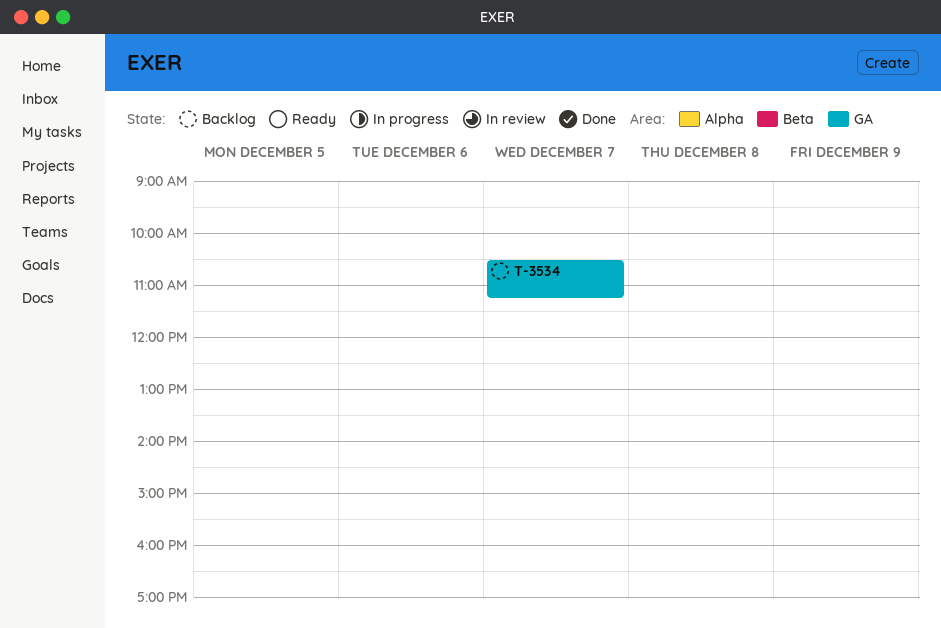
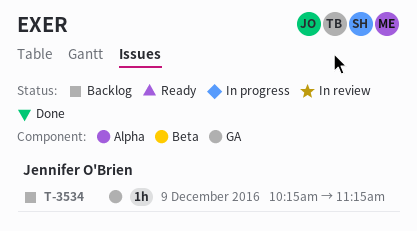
T-3534, day: Dec 7 -> Dec 9
T-3534, begins: 10:30 -> 10:15

